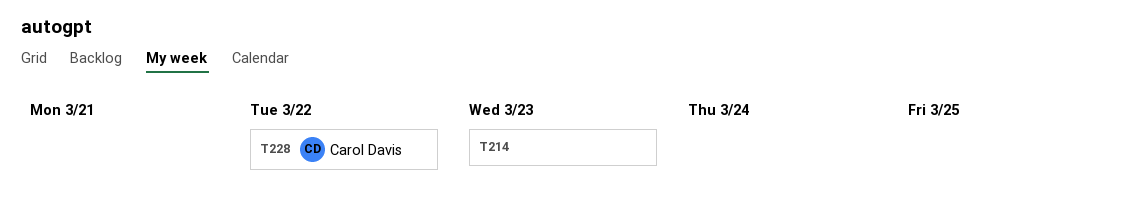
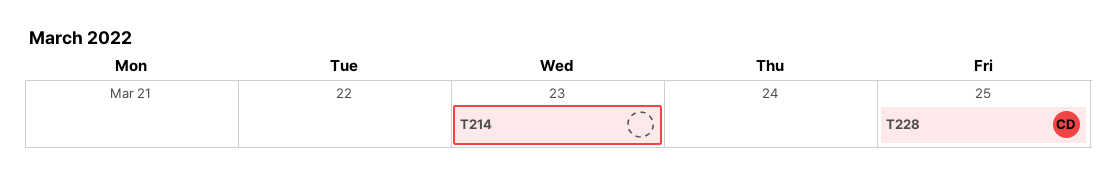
T228, due: Mar 22 -> Mar 25

